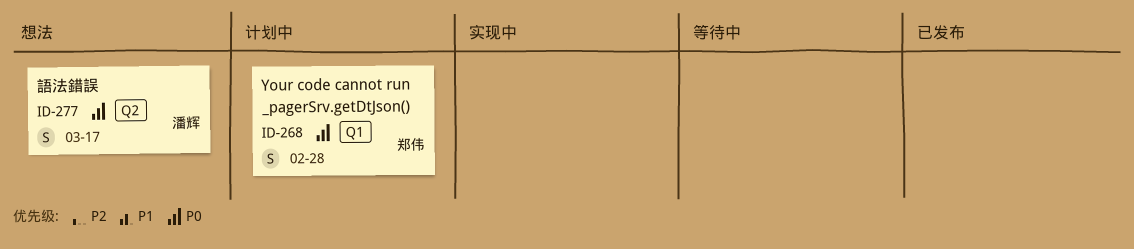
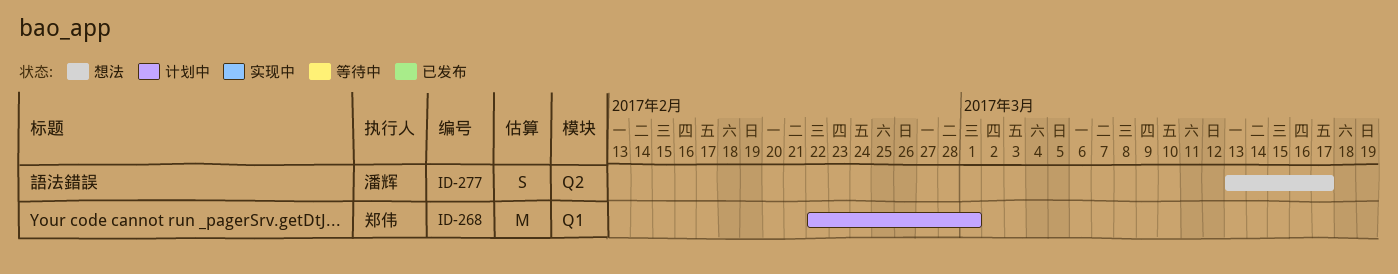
ID-268, estimate: S -> M
ID-268, due: Feb 28 -> Mar 1

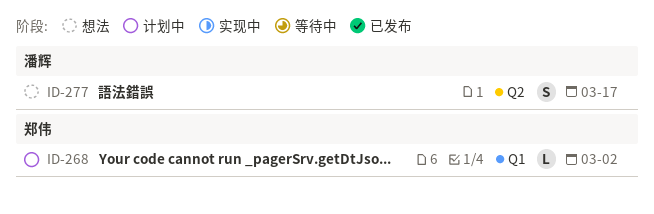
ID-268, estimate: M -> L
ID-268, due: Mar 1 -> Mar 2

